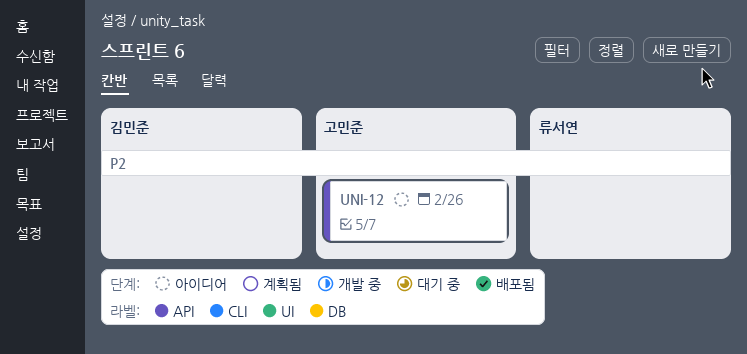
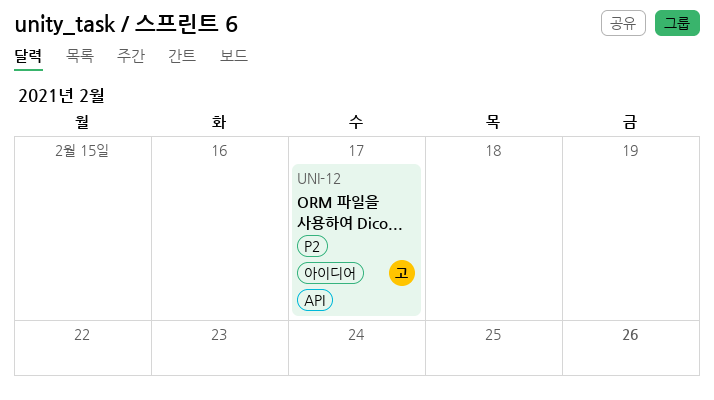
UNI-12, due: Feb 26 -> Feb 17

